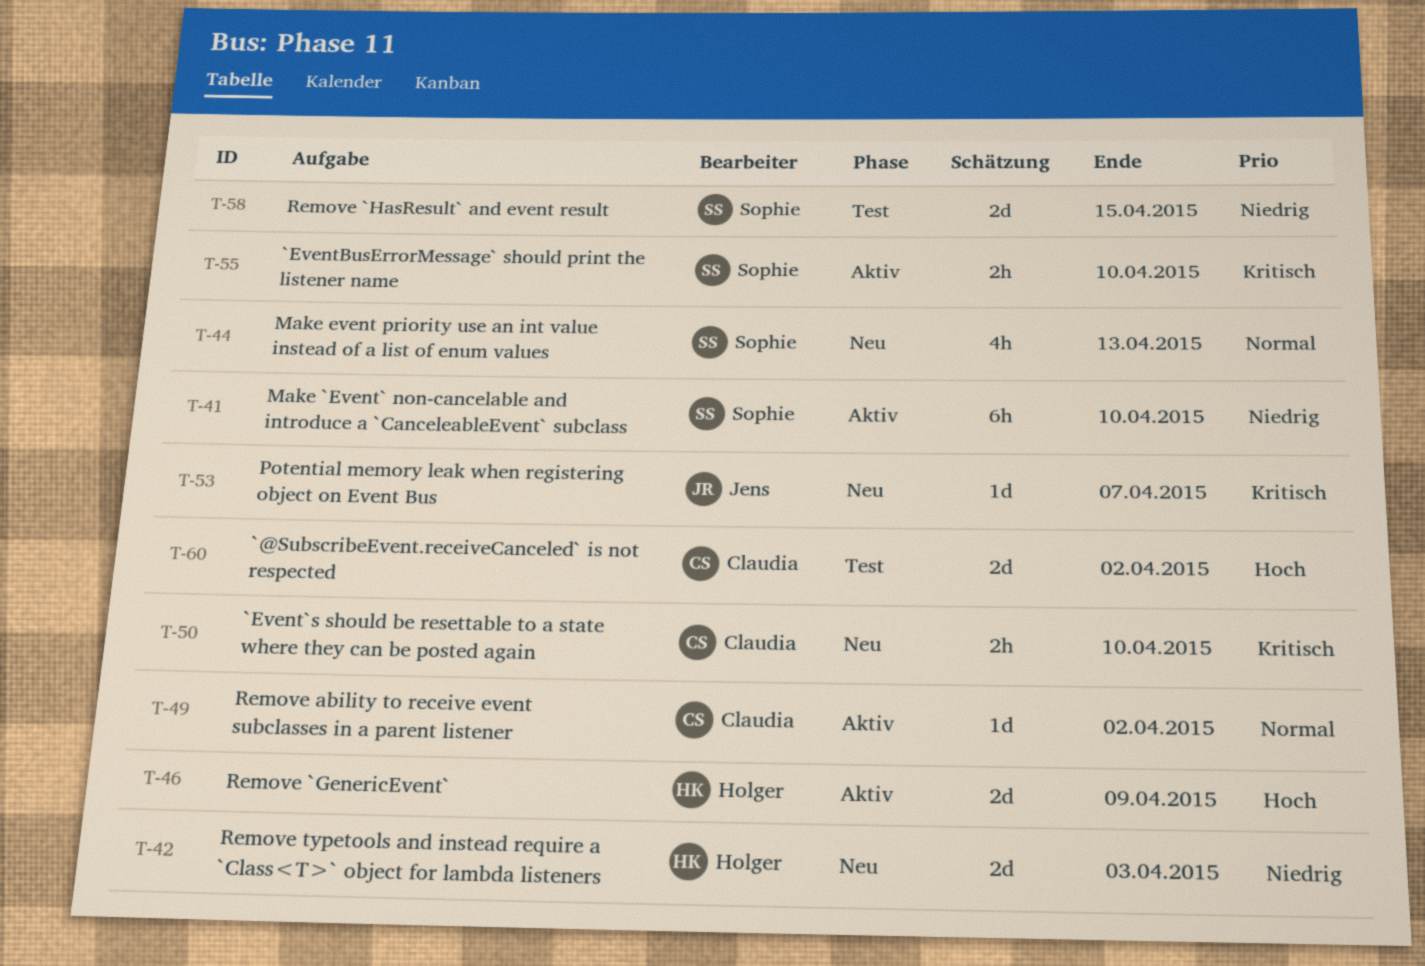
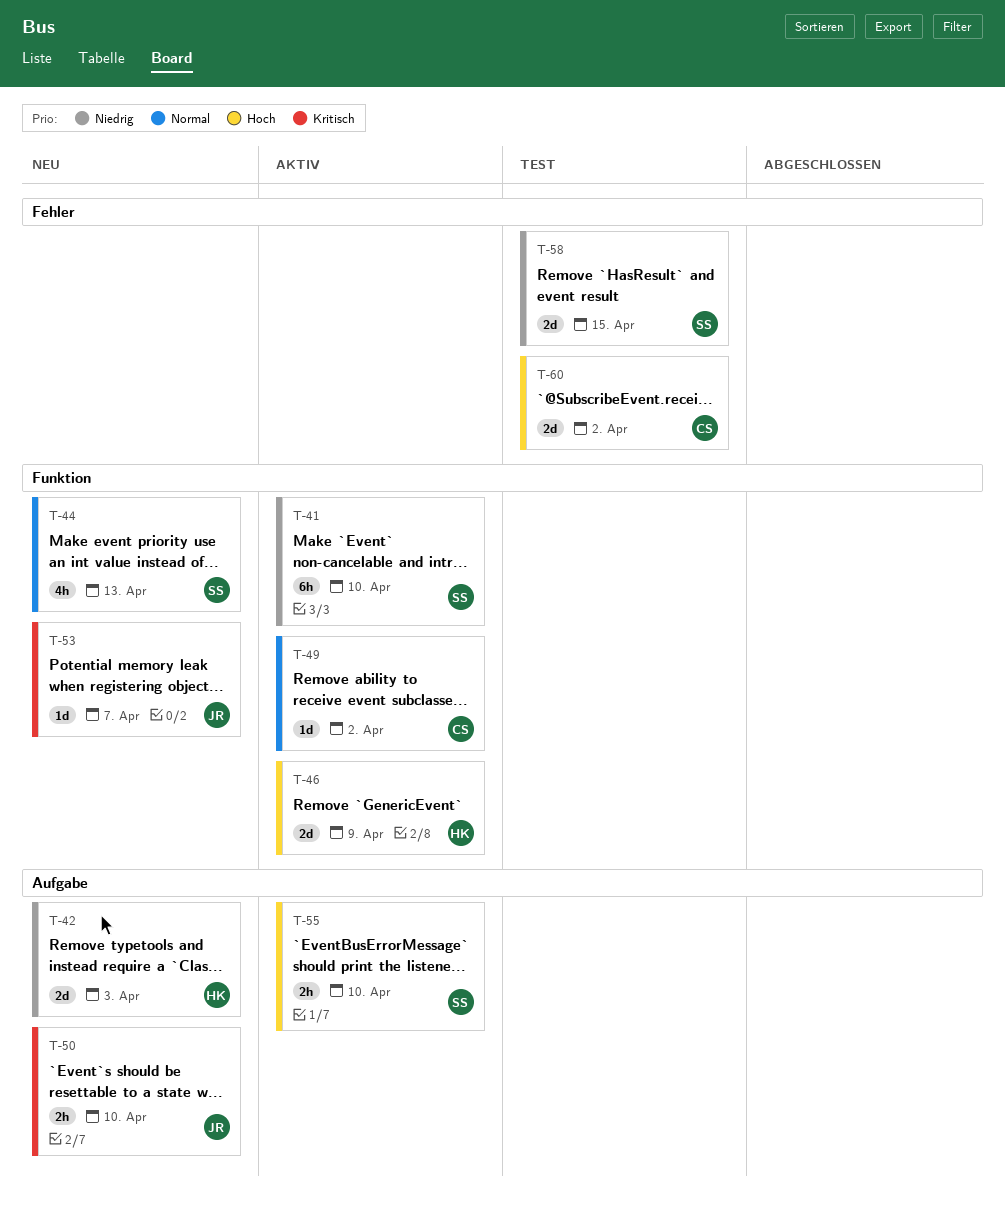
T-50, owner: Claudia -> Jens
T-55, priority: Kritisch -> Hoch

